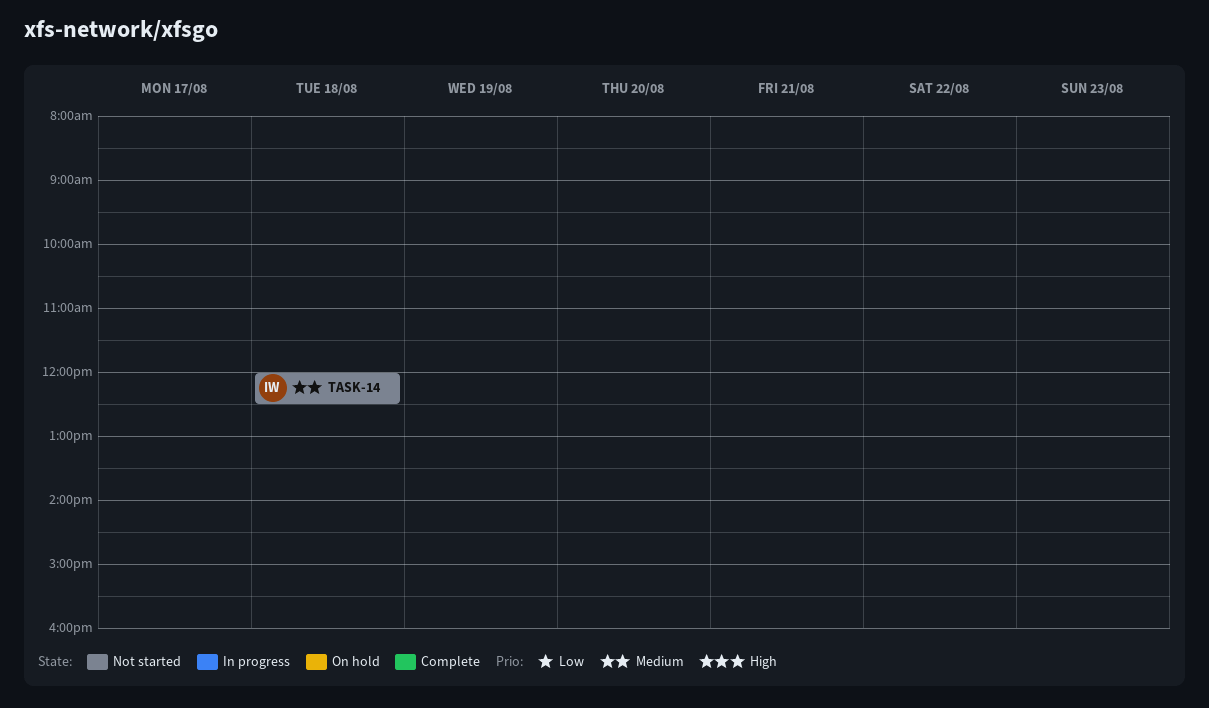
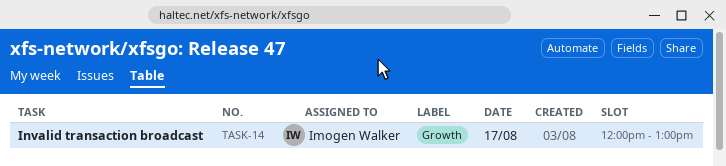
TASK-14, day: Aug 18 -> Aug 17
TASK-14, ends: 12:30 -> 13:00

